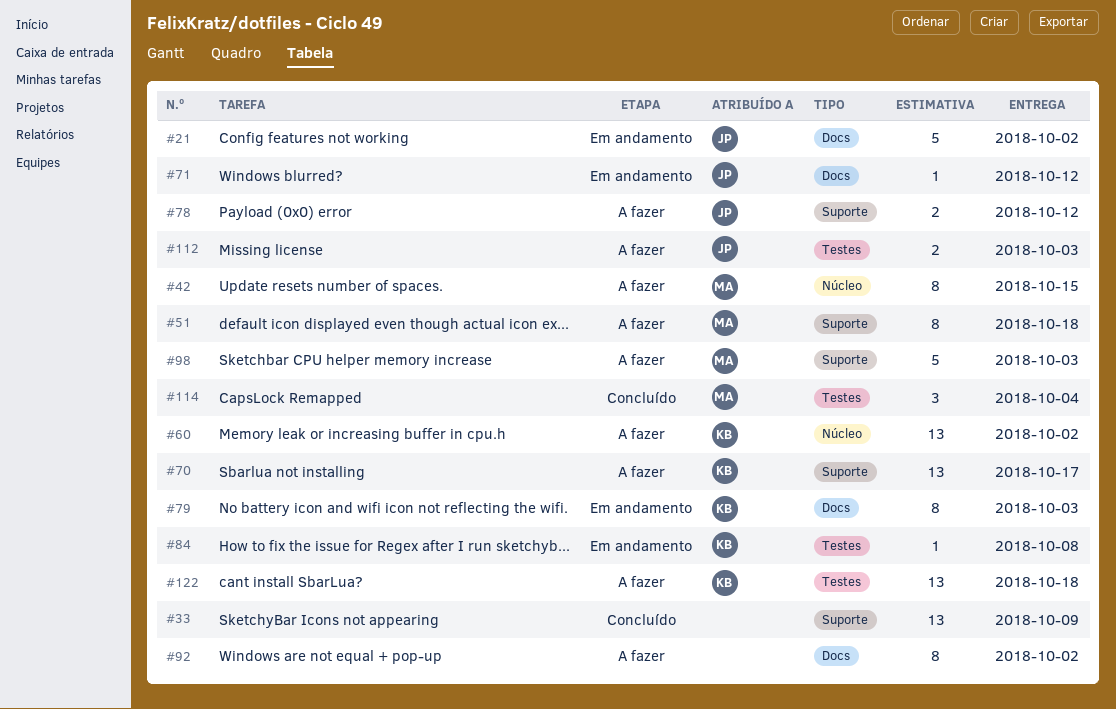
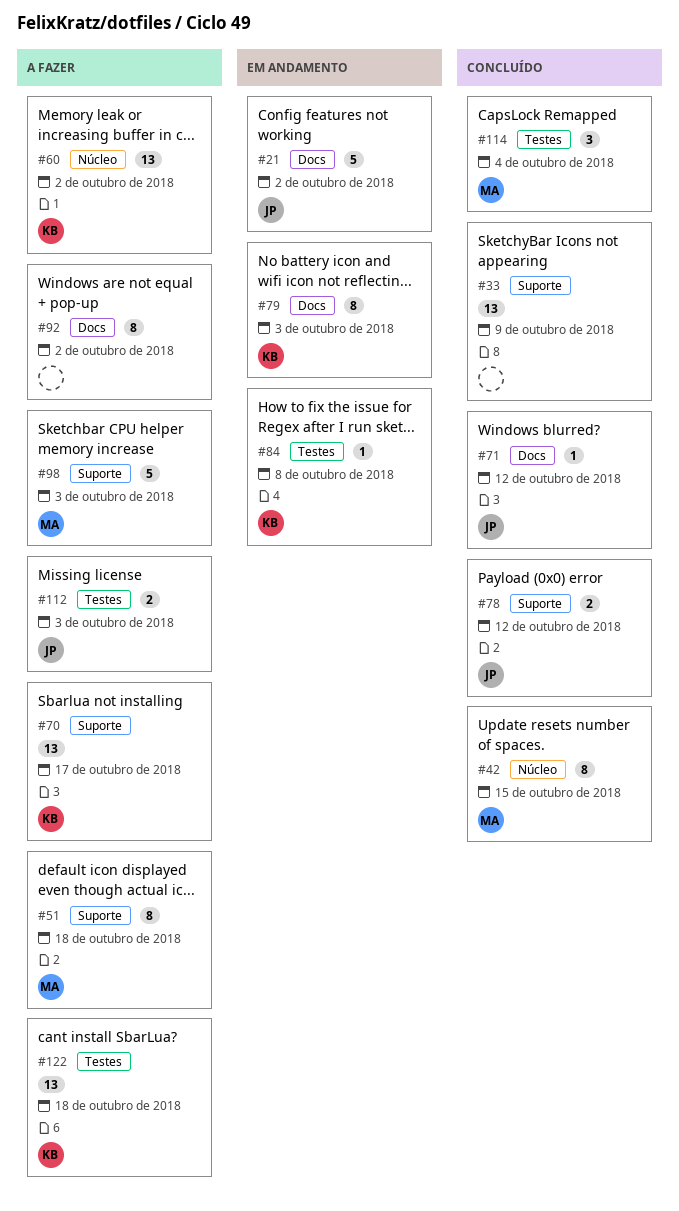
#42, status: A fazer -> Concluído
#71, status: Em andamento -> Concluído
#78, status: A fazer -> Concluído

